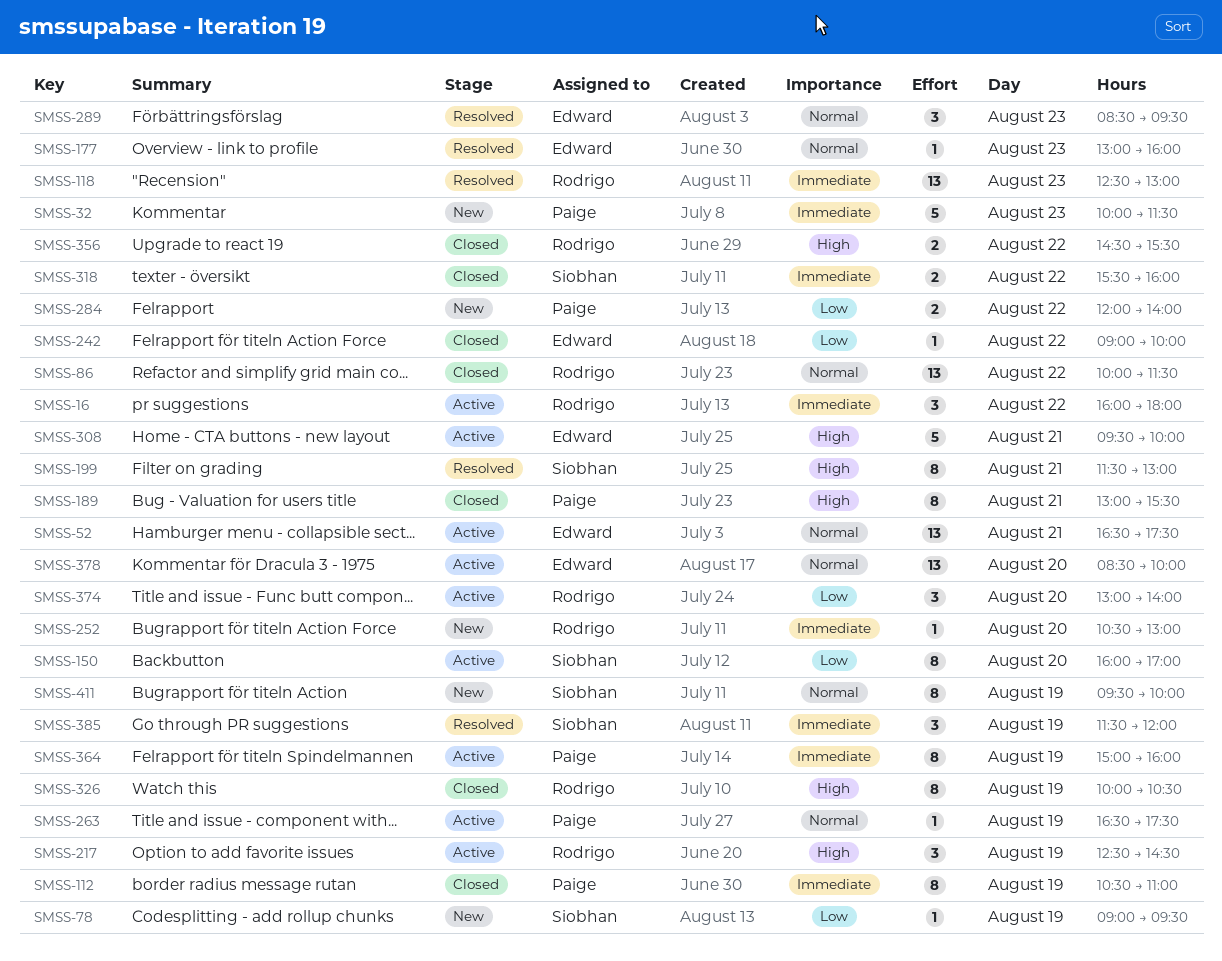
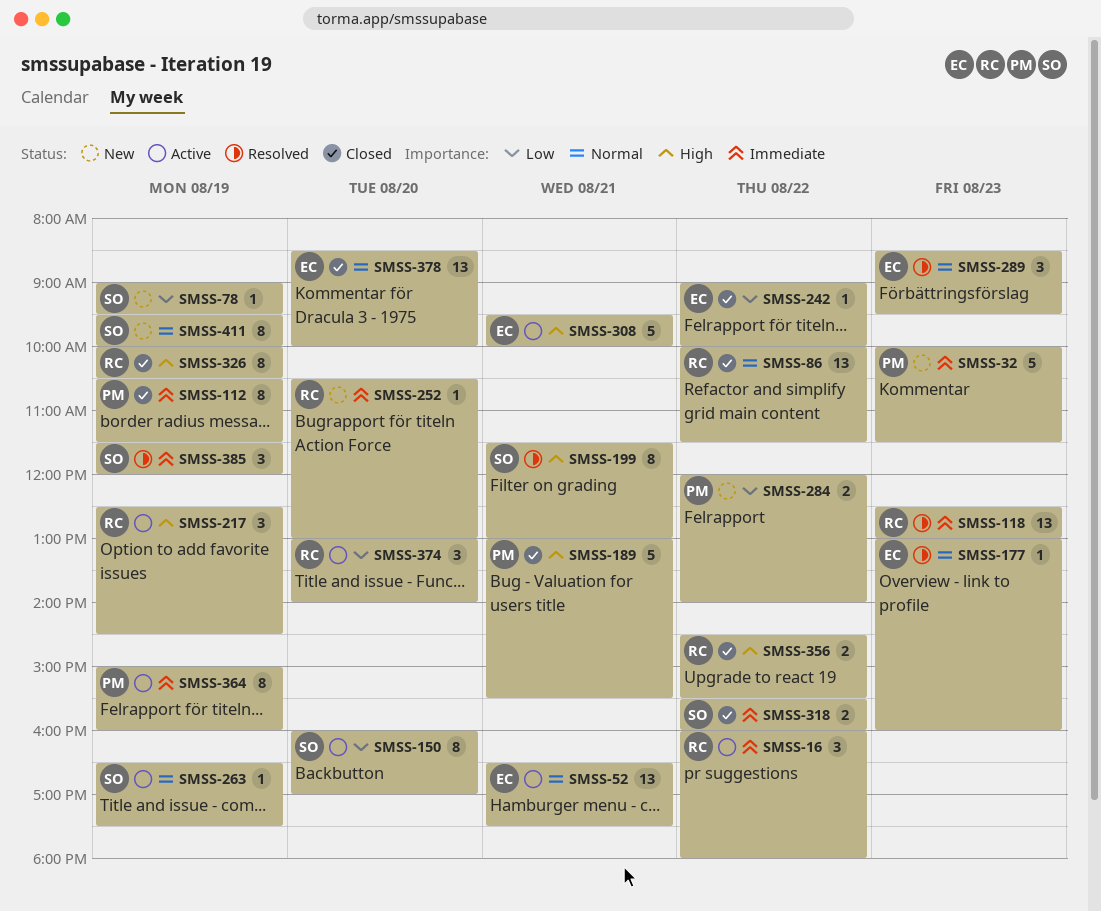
SMSS-112, ends: 11:00 -> 11:30
SMSS-189, estimate: 8 -> 5
SMSS-263, owner: Paige -> Siobhan
SMSS-378, status: Active -> Closed

